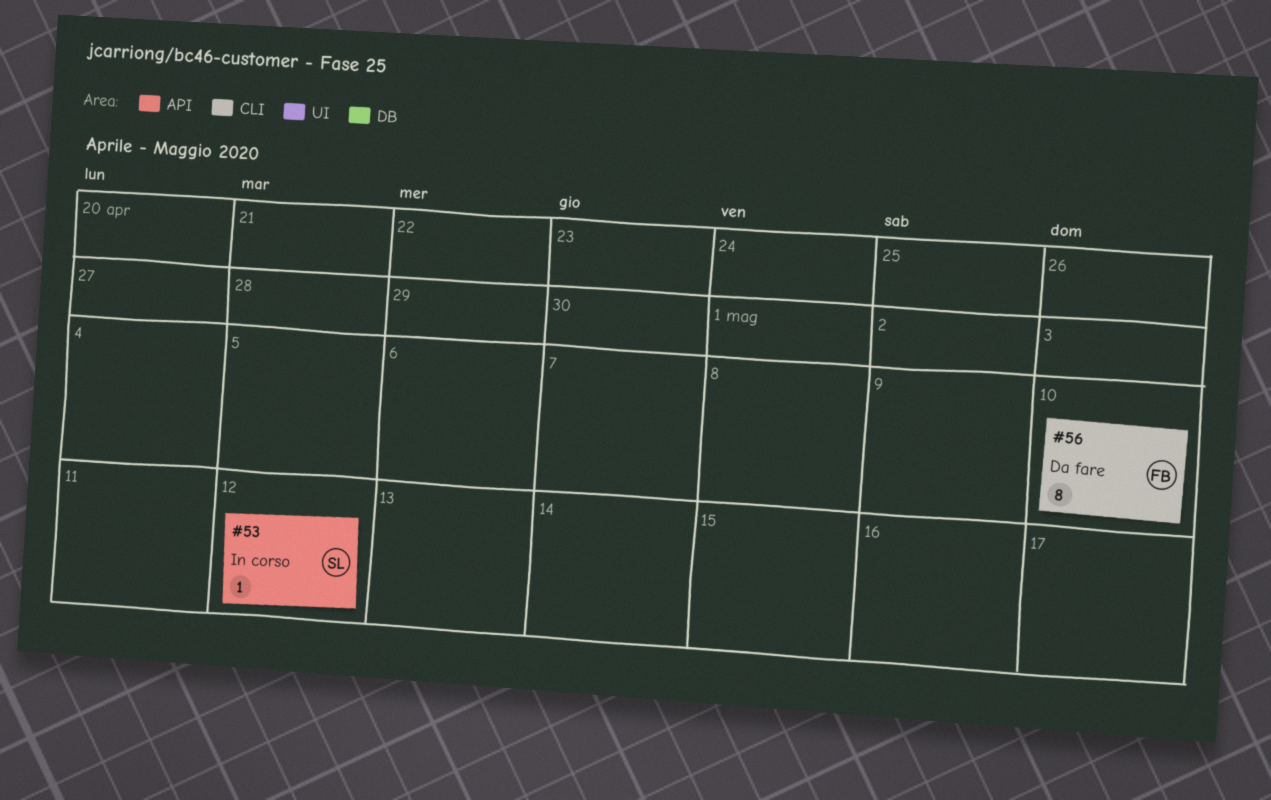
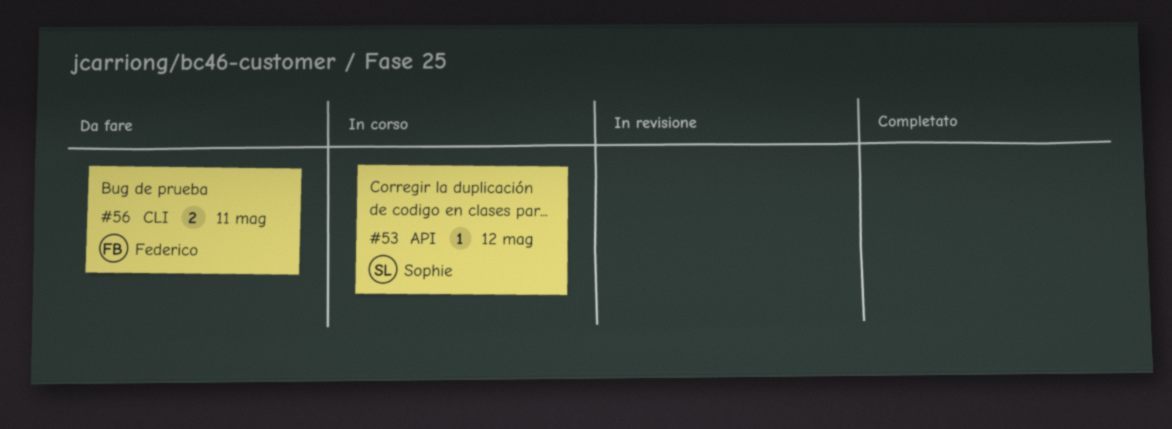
#56, estimate: 8 -> 2
#56, due: May 10 -> May 11

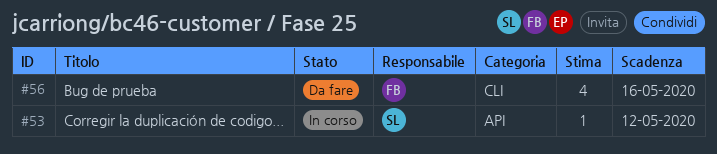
#56, estimate: 2 -> 4
#56, due: May 11 -> May 16

